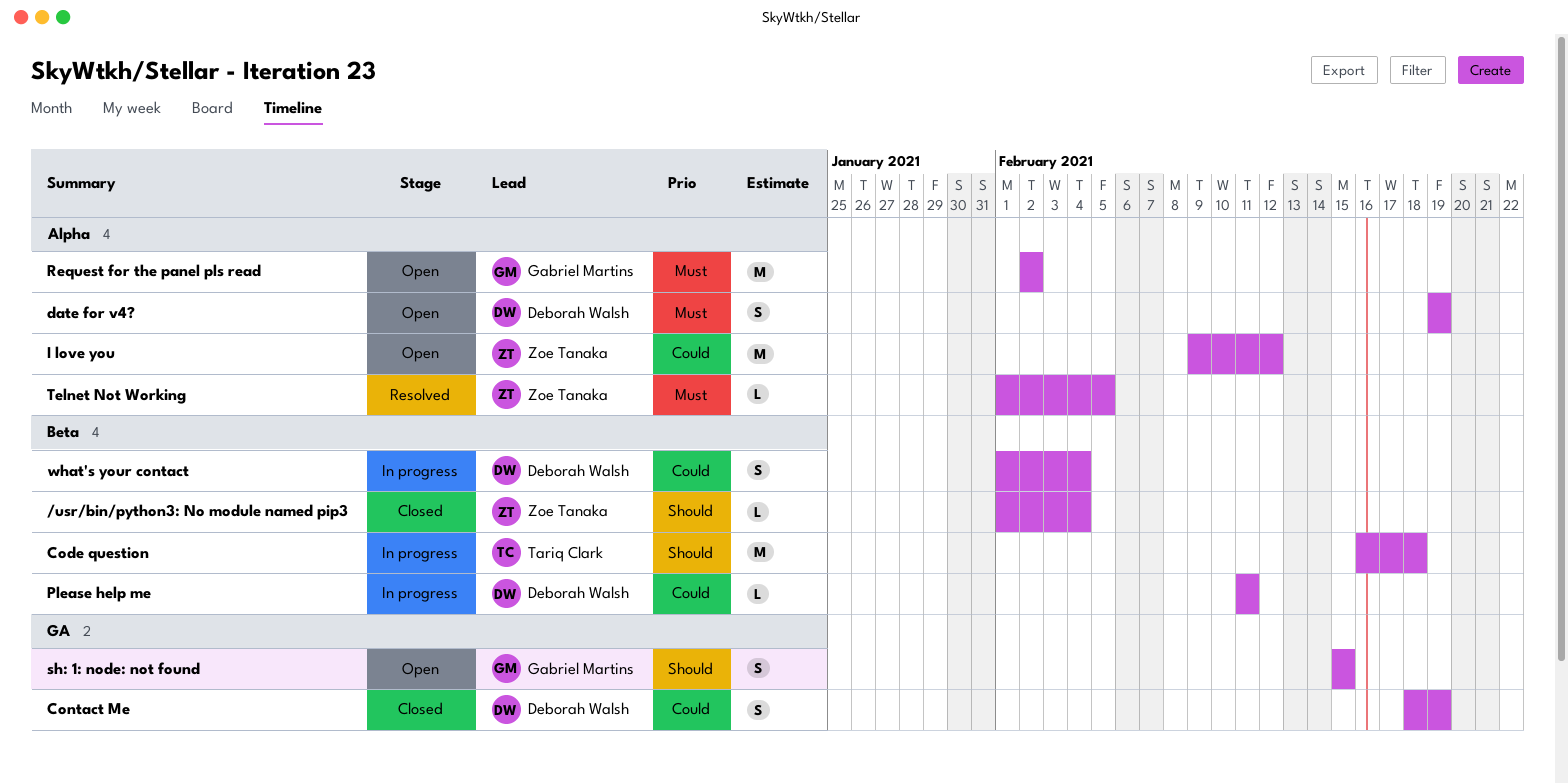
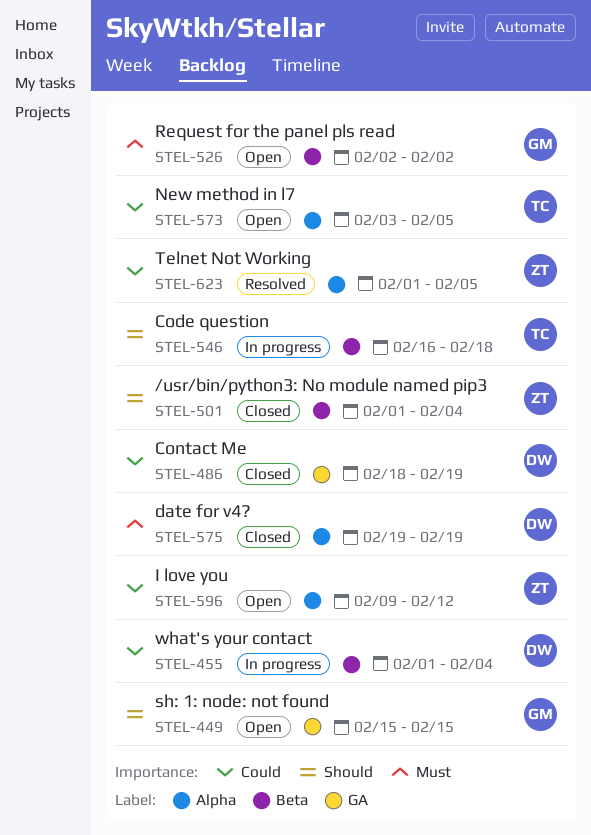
date for v4?, status: Open -> Closed
New method in l7: none -> present
Please help me: present -> none
Request for the panel pls read, label: Alpha -> Beta
Telnet Not Working, priority: Must -> Could

